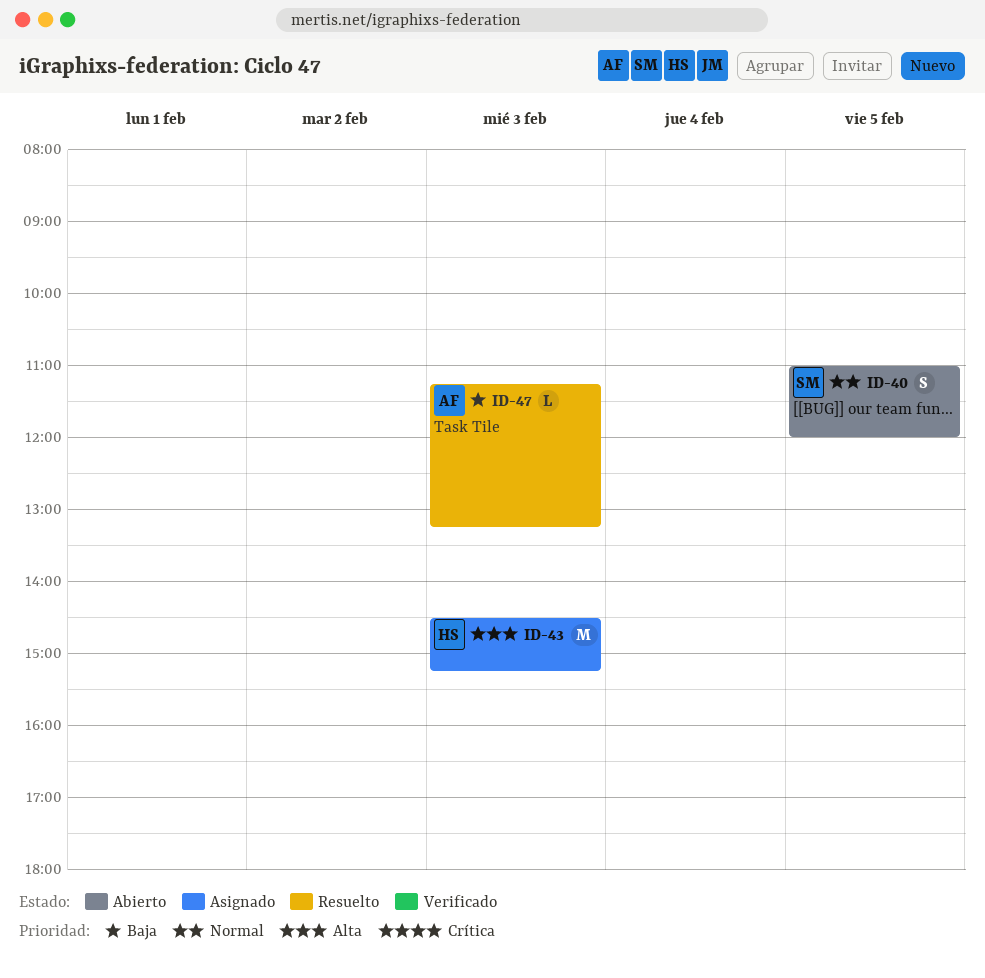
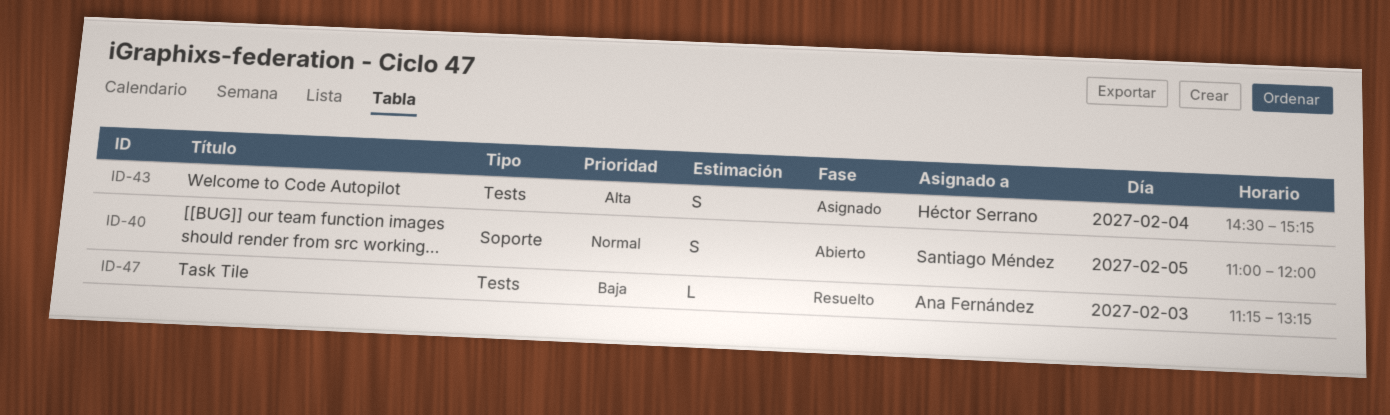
ID-43, estimate: M -> S
ID-43, day: Feb 3 -> Feb 4

